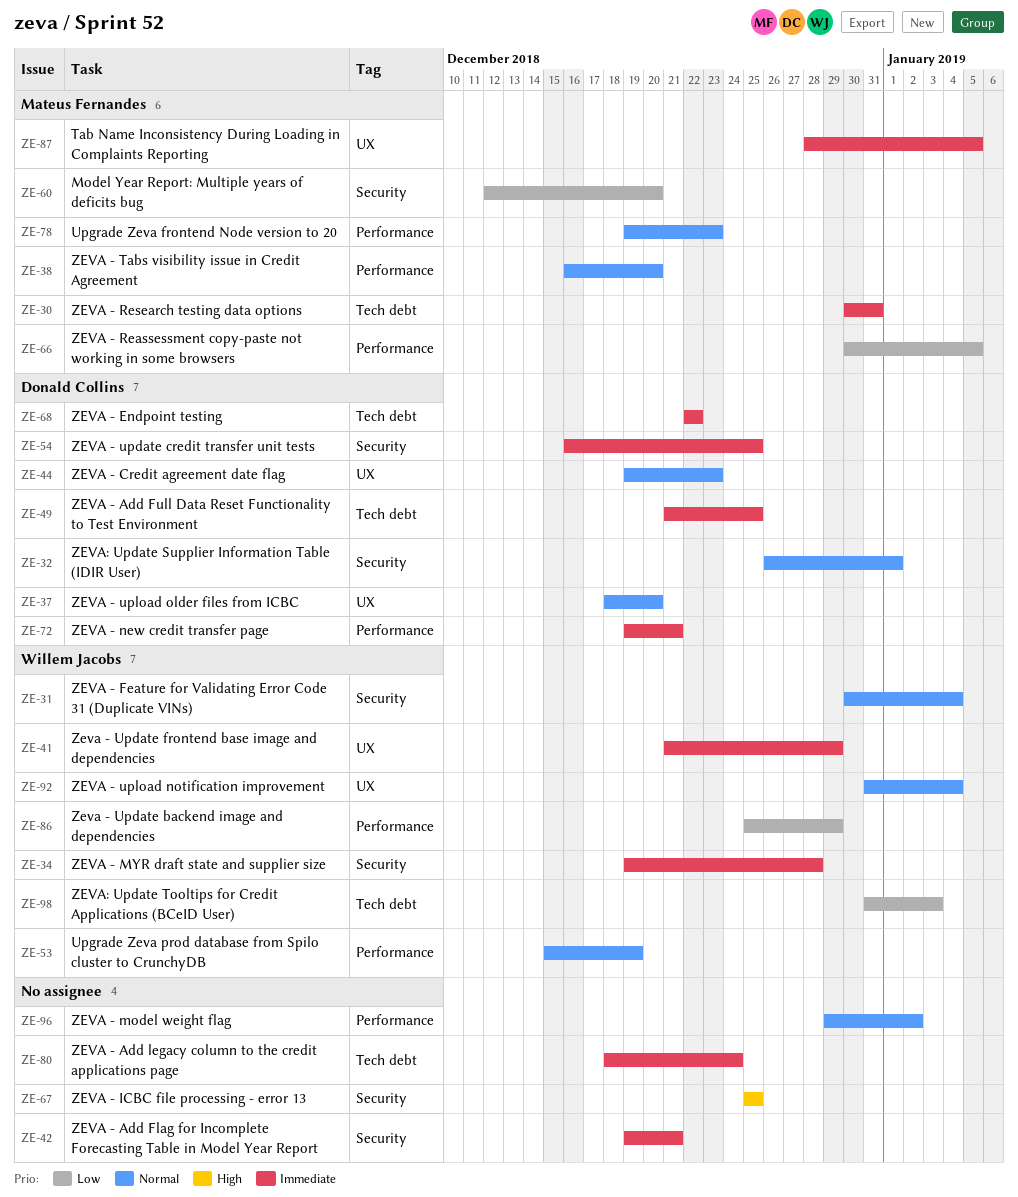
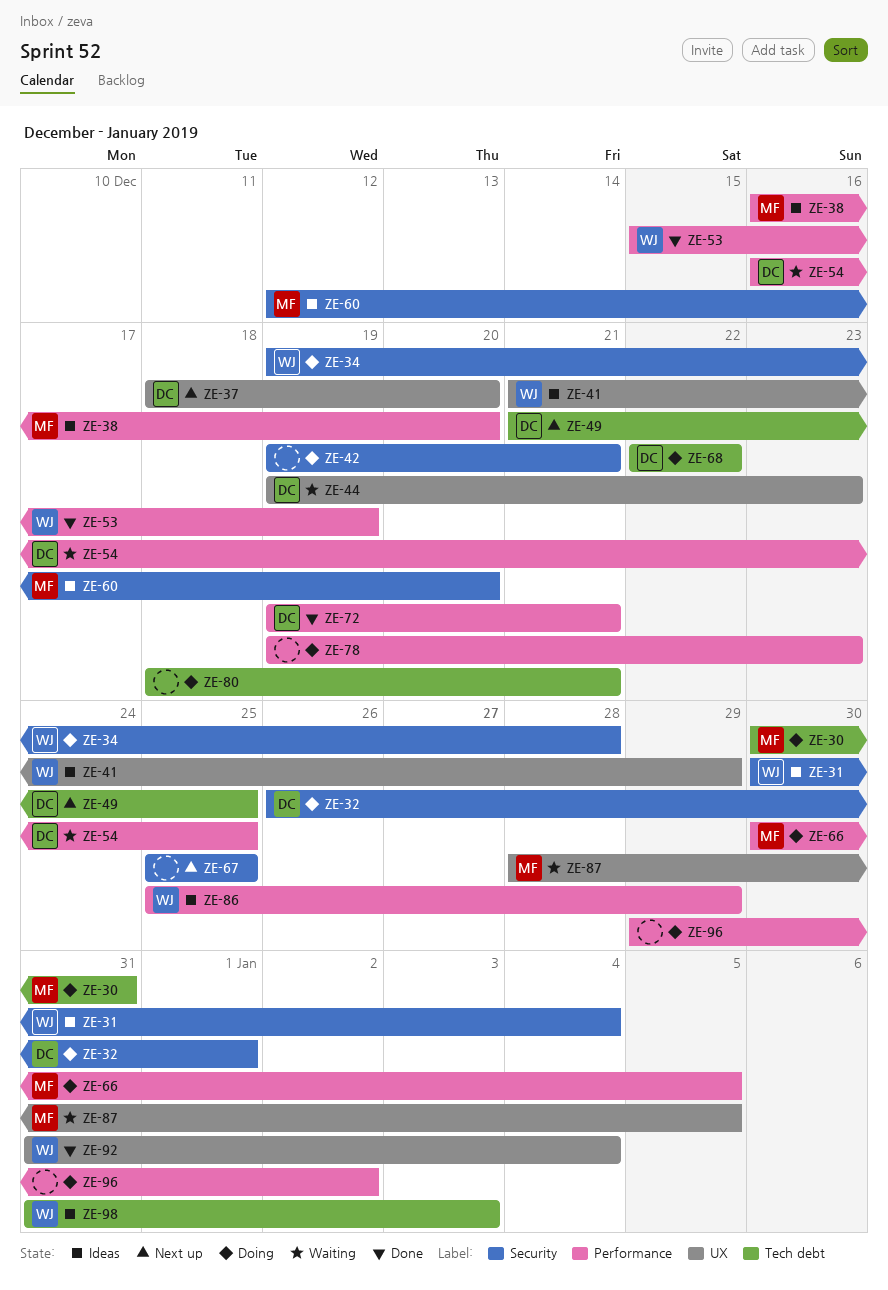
ZE-54, label: Security -> Performance
ZE-78, owner: Mateus Fernandes -> none
ZE-80, due: Dec 24 -> Dec 21

